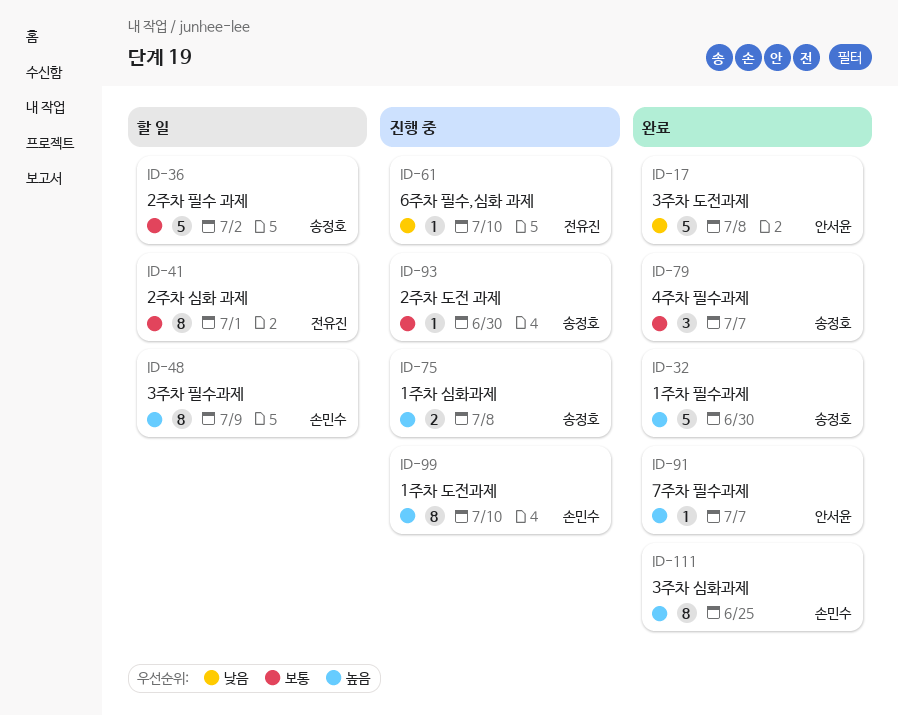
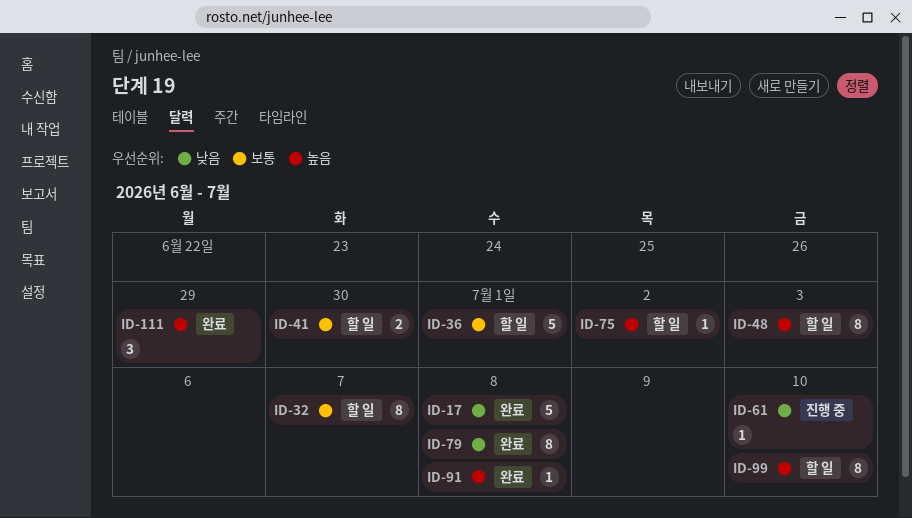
ID-32, status: 완료 -> 할 일
ID-32, priority: 높음 -> 보통
ID-32, estimate: 5 -> 8
ID-32, due: Jun 30 -> Jul 7
ID-36, due: Jul 2 -> Jul 1
ID-41, estimate: 8 -> 2
ID-41, due: Jul 1 -> Jun 30
ID-48, due: Jul 9 -> Jul 3
ID-75, status: 진행 중 -> 할 일
ID-75, estimate: 2 -> 1
ID-75, due: Jul 8 -> Jul 2
ID-79, priority: 보통 -> 낮음
ID-79, estimate: 3 -> 8
ID-79, due: Jul 7 -> Jul 8
ID-91, due: Jul 7 -> Jul 8
ID-93: present -> none
ID-99, status: 진행 중 -> 할 일
ID-111, estimate: 8 -> 3
ID-111, due: Jun 25 -> Jun 29

